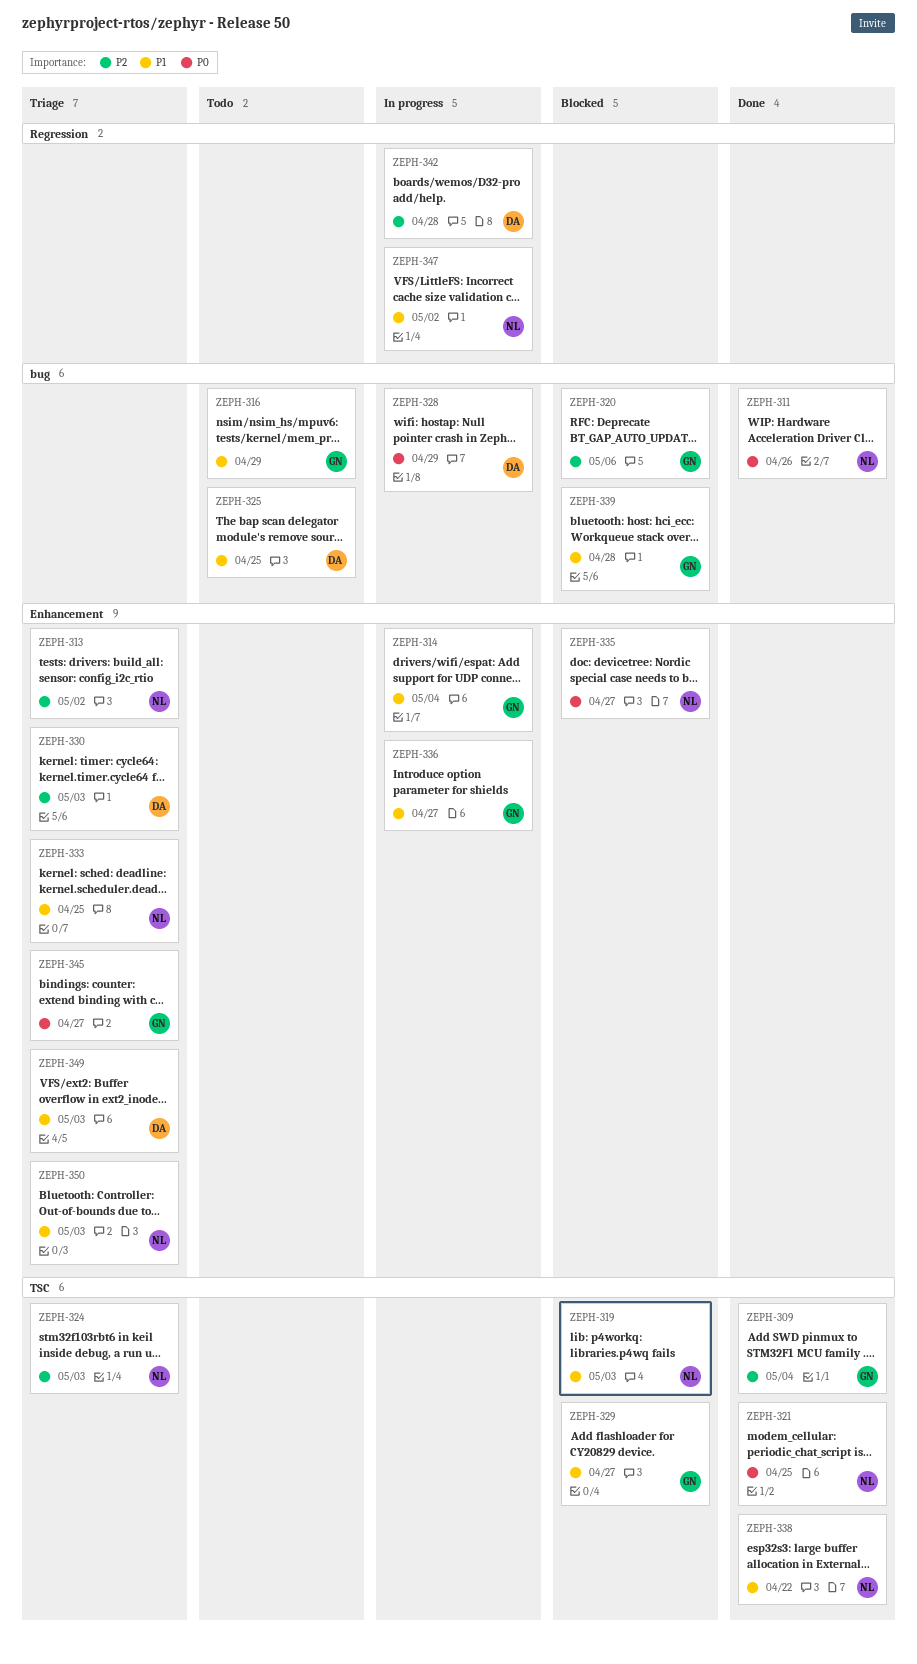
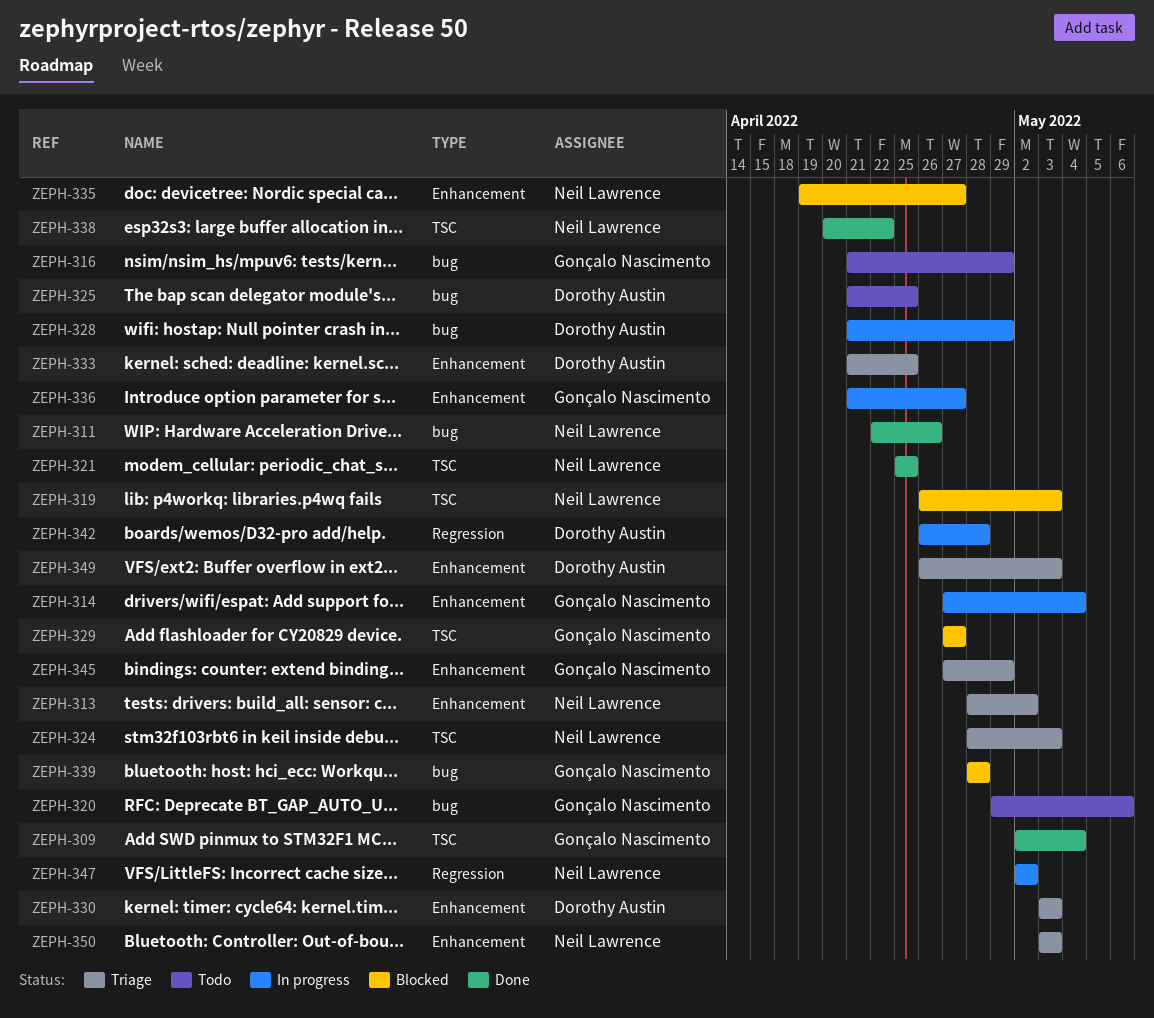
ZEPH-320, status: Blocked -> Todo
ZEPH-333, owner: Neil Lawrence -> Dorothy Austin
ZEPH-345, due: Apr 27 -> Apr 29

